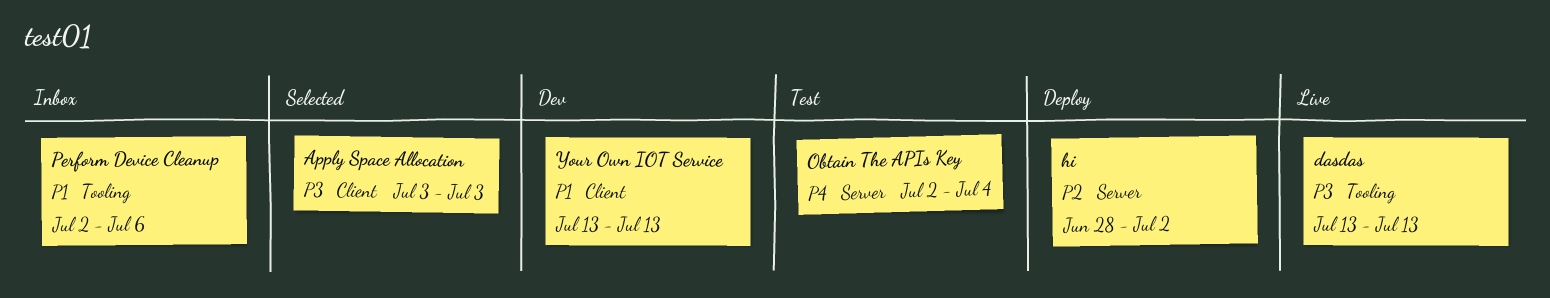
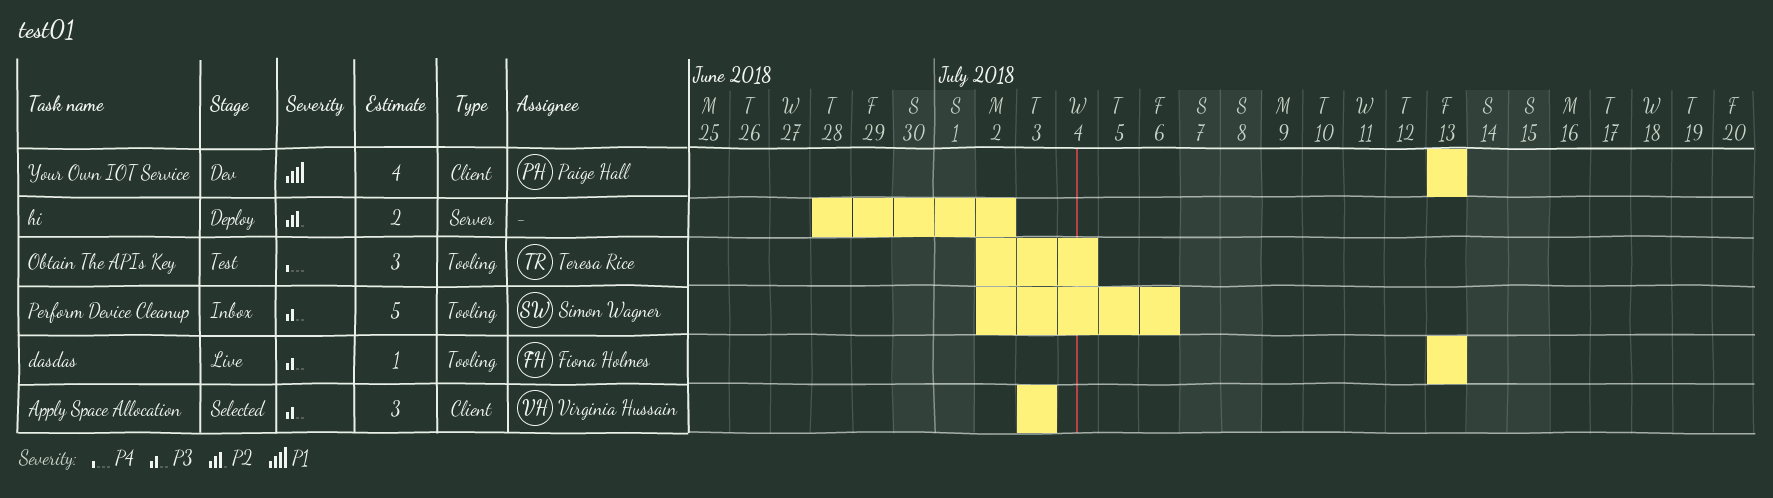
Obtain The APIs Key, label: Server -> Tooling
Perform Device Cleanup, priority: P1 -> P3

